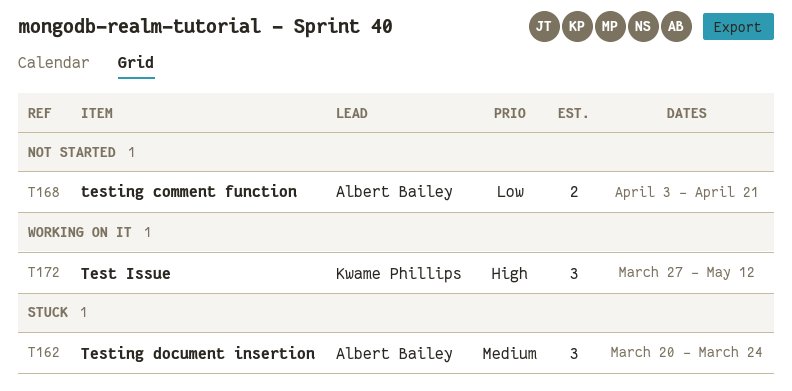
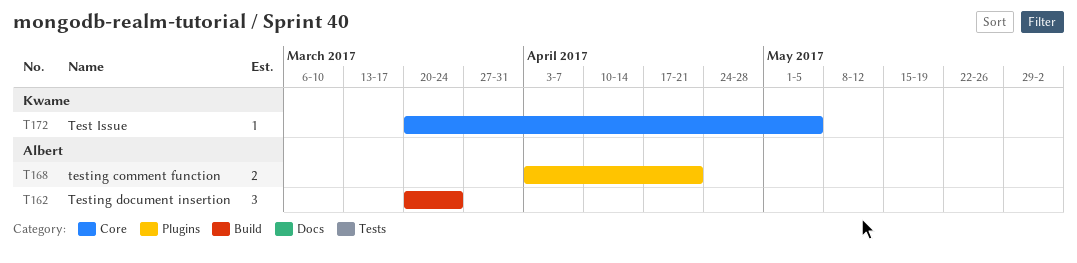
T172, estimate: 3 -> 1
T172, start: Mar 27 -> Mar 20
T172, due: May 12 -> May 5

